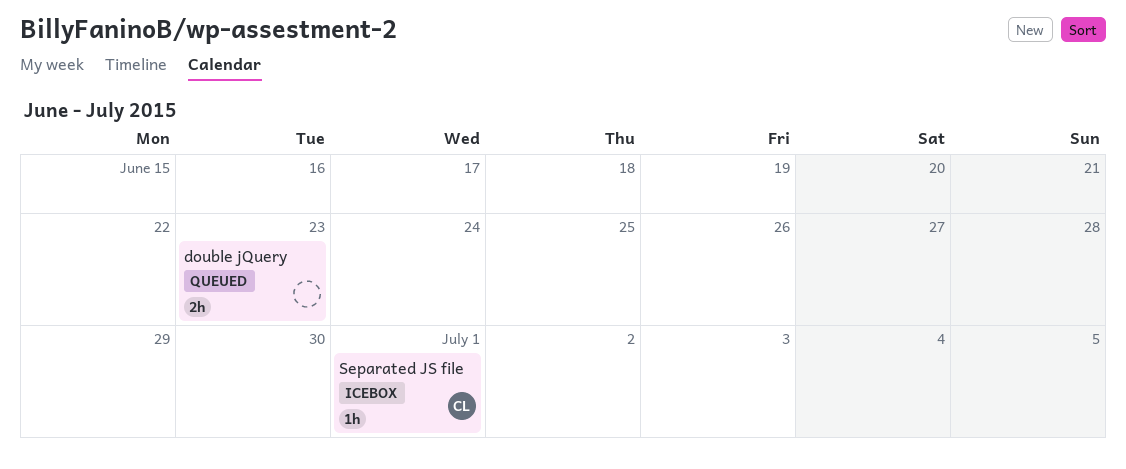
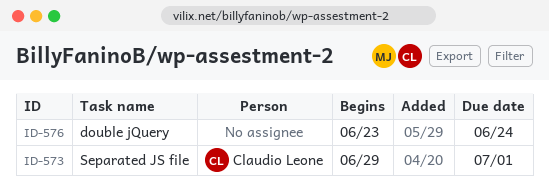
double jQuery, due: Jun 23 -> Jun 24

